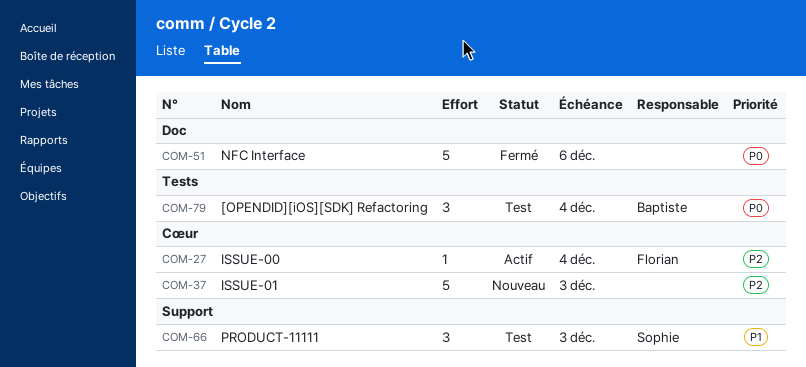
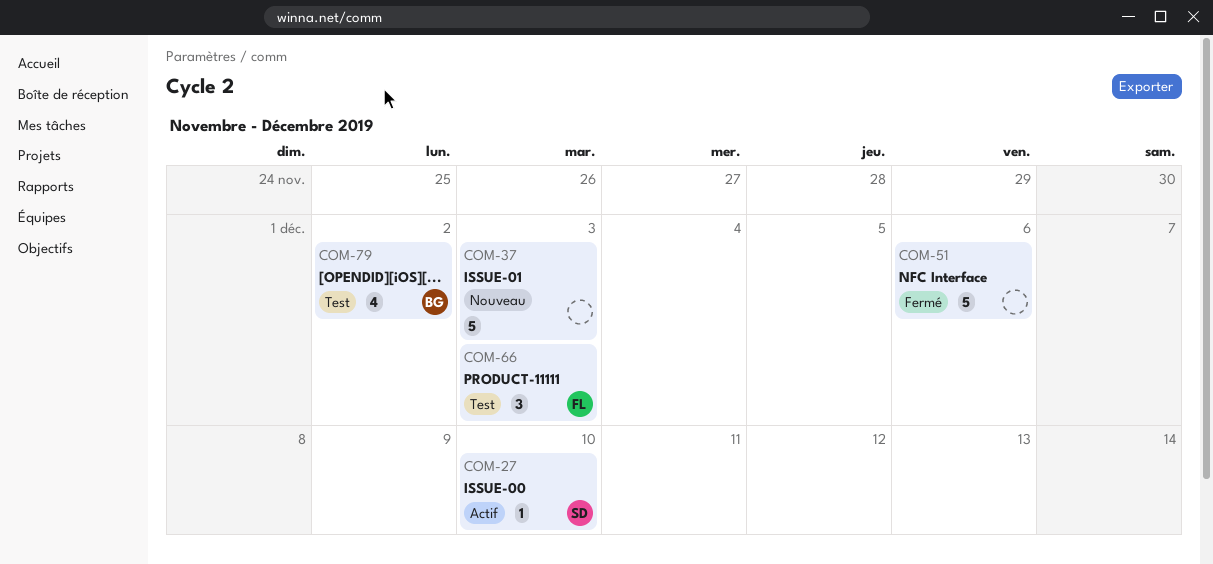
COM-27, owner: Florian -> Sophie
COM-27, due: Dec 4 -> Dec 10
COM-66, owner: Sophie -> Florian
COM-79, estimate: 3 -> 4
COM-79, due: Dec 4 -> Dec 2

